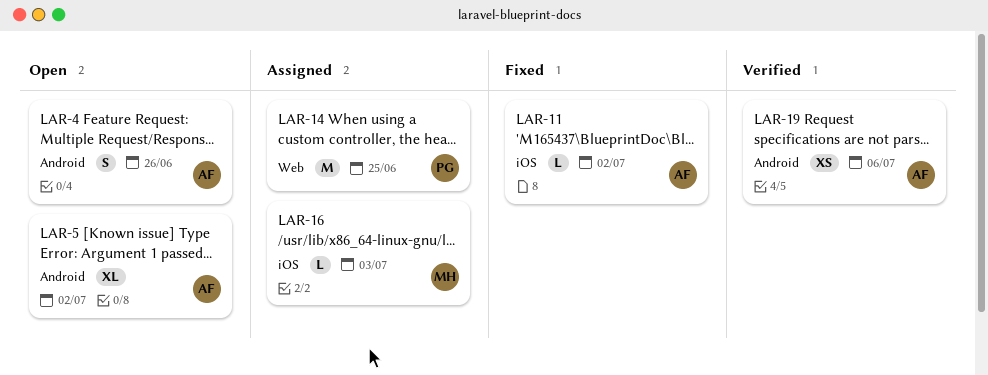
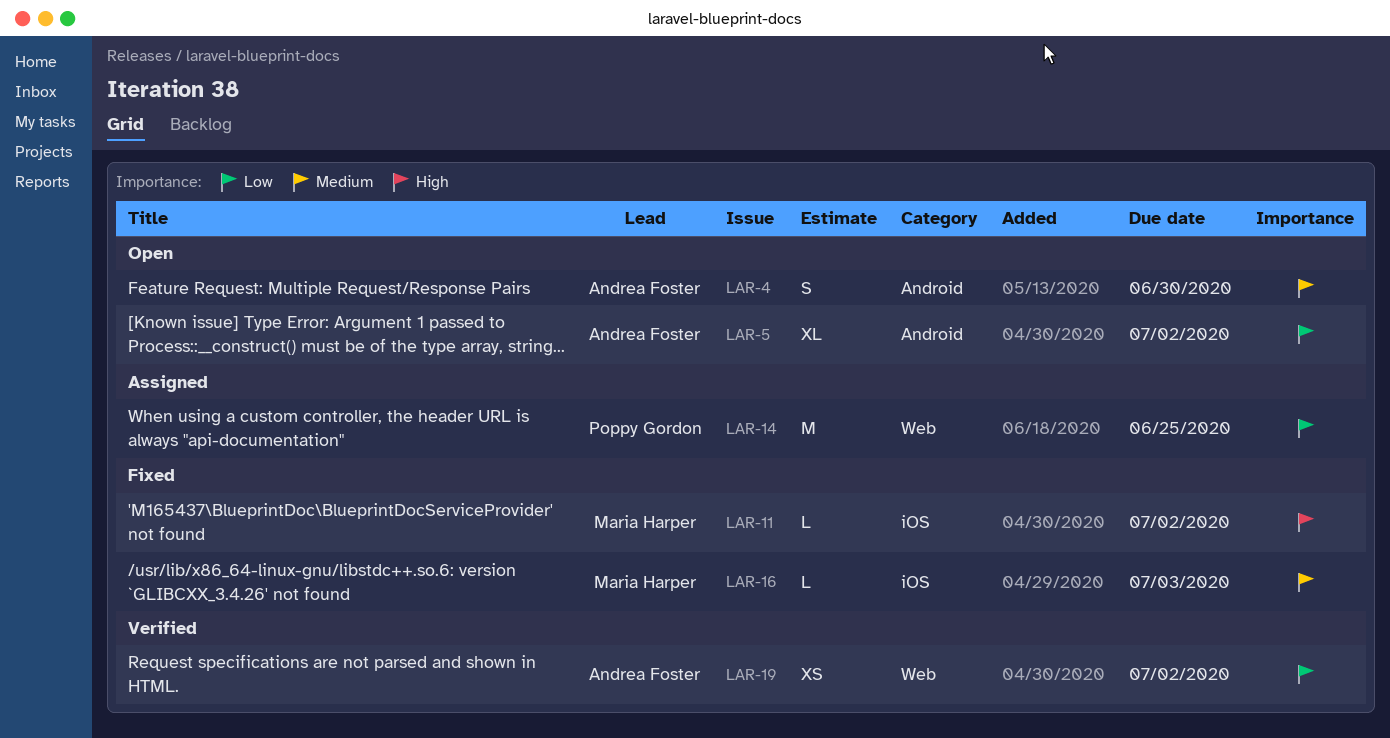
LAR-4, due: Jun 26 -> Jun 30
LAR-11, owner: Andrea Foster -> Maria Harper
LAR-16, status: Assigned -> Fixed
LAR-19, label: Android -> Web
LAR-19, due: Jul 6 -> Jul 2

